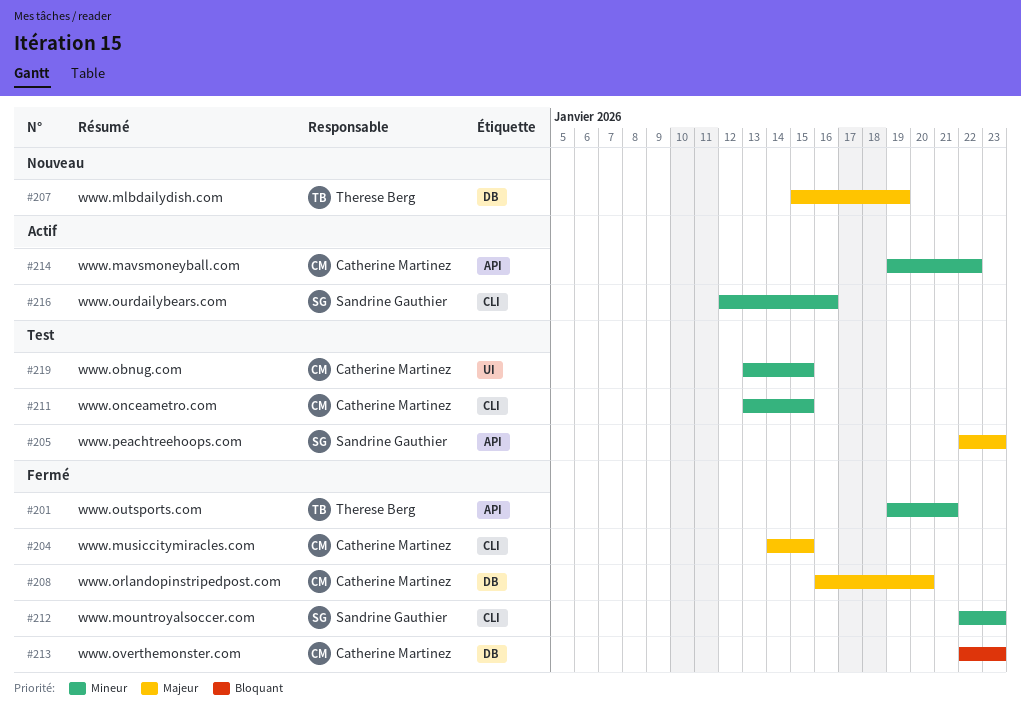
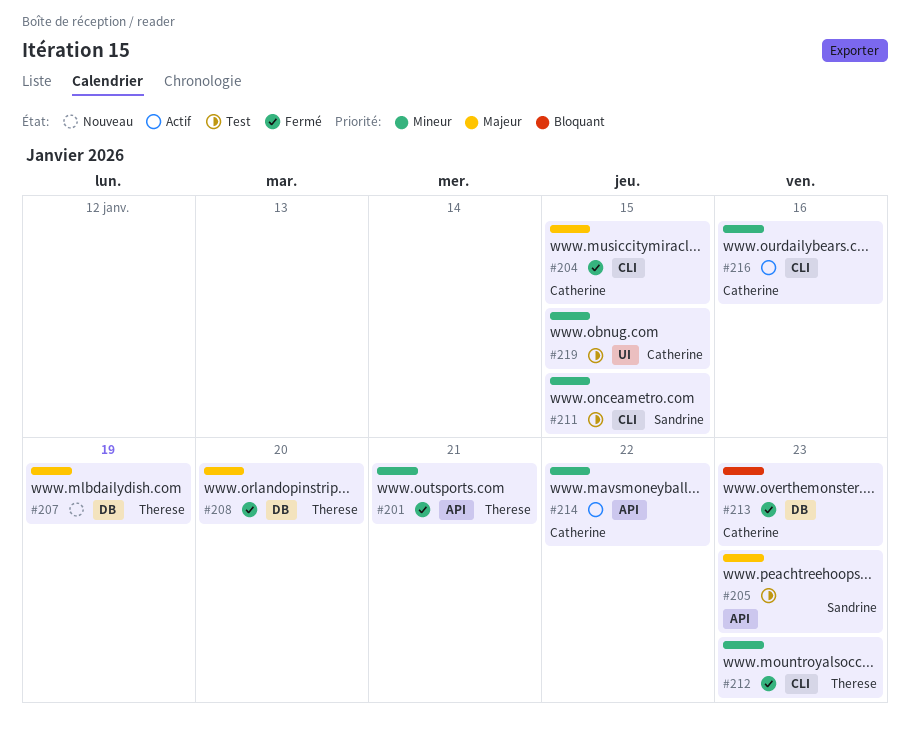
#208, owner: Catherine Martinez -> Therese Berg
#211, owner: Catherine Martinez -> Sandrine Gauthier
#212, owner: Sandrine Gauthier -> Therese Berg
#216, owner: Sandrine Gauthier -> Catherine Martinez

